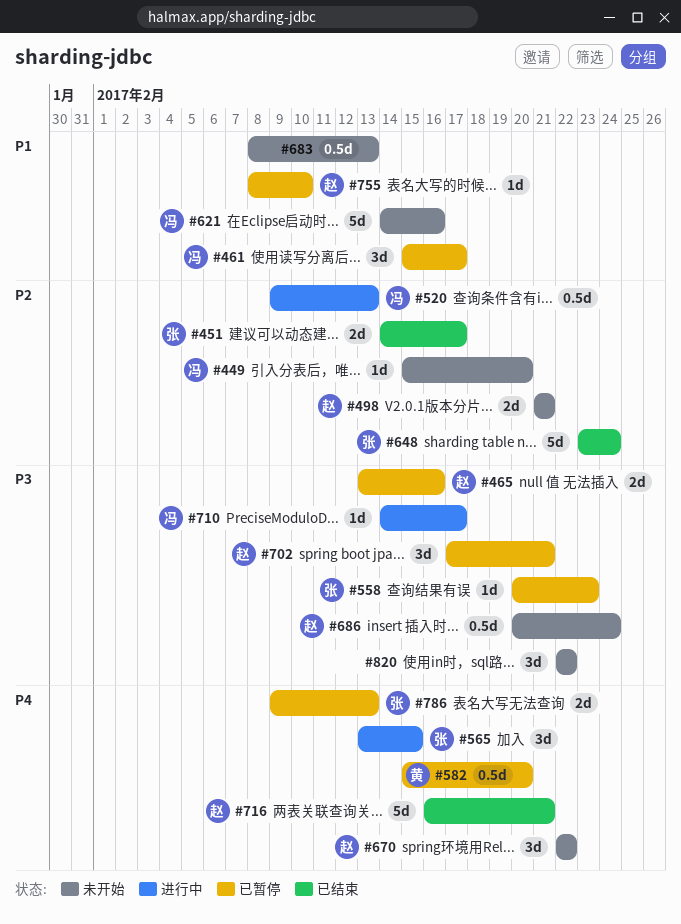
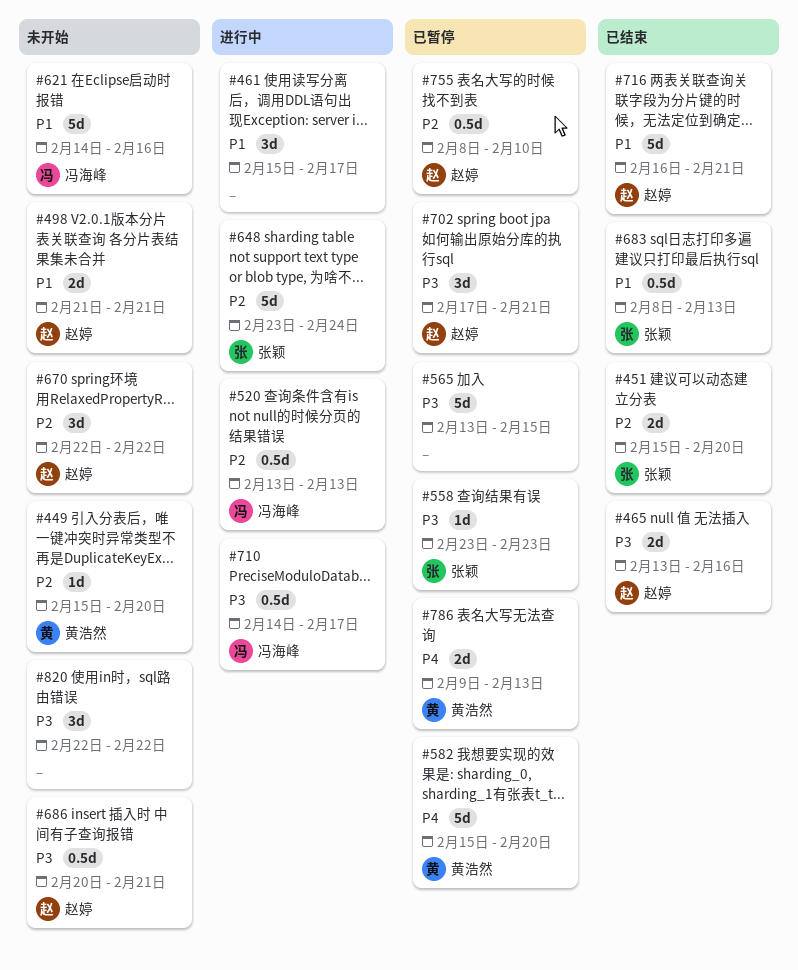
#449, owner: 冯海峰 -> 黄浩然
#451, start: Feb 14 -> Feb 15
#451, due: Feb 17 -> Feb 20
#461, status: 已暂停 -> 进行中
#461, owner: 冯海峰 -> none
#465, status: 已暂停 -> 已结束
#498, priority: P2 -> P1
#520, start: Feb 9 -> Feb 13
#558, start: Feb 20 -> Feb 23
#565, status: 进行中 -> 已暂停
#565, owner: 张颖 -> none
#565, priority: P4 -> P3
#565, estimate: 3d -> 5d
#582, estimate: 0.5d -> 5d
#648, status: 已结束 -> 进行中
#670, priority: P4 -> P2
#683, status: 未开始 -> 已结束
#683, owner: none -> 张颖
#686, due: Feb 24 -> Feb 21
#710, estimate: 1d -> 0.5d
#716, priority: P4 -> P1
#755, priority: P1 -> P2
#755, estimate: 1d -> 0.5d
#786, owner: 张颖 -> 黄浩然

